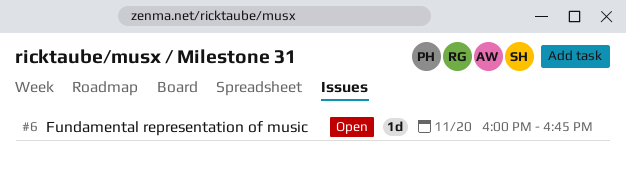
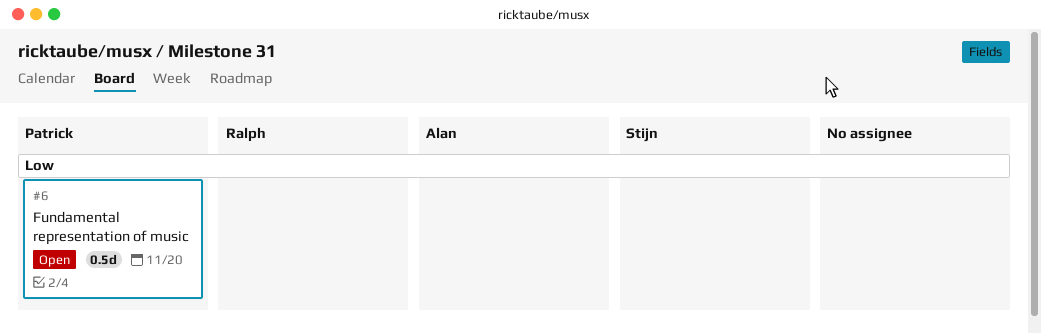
#6, estimate: 1d -> 0.5d

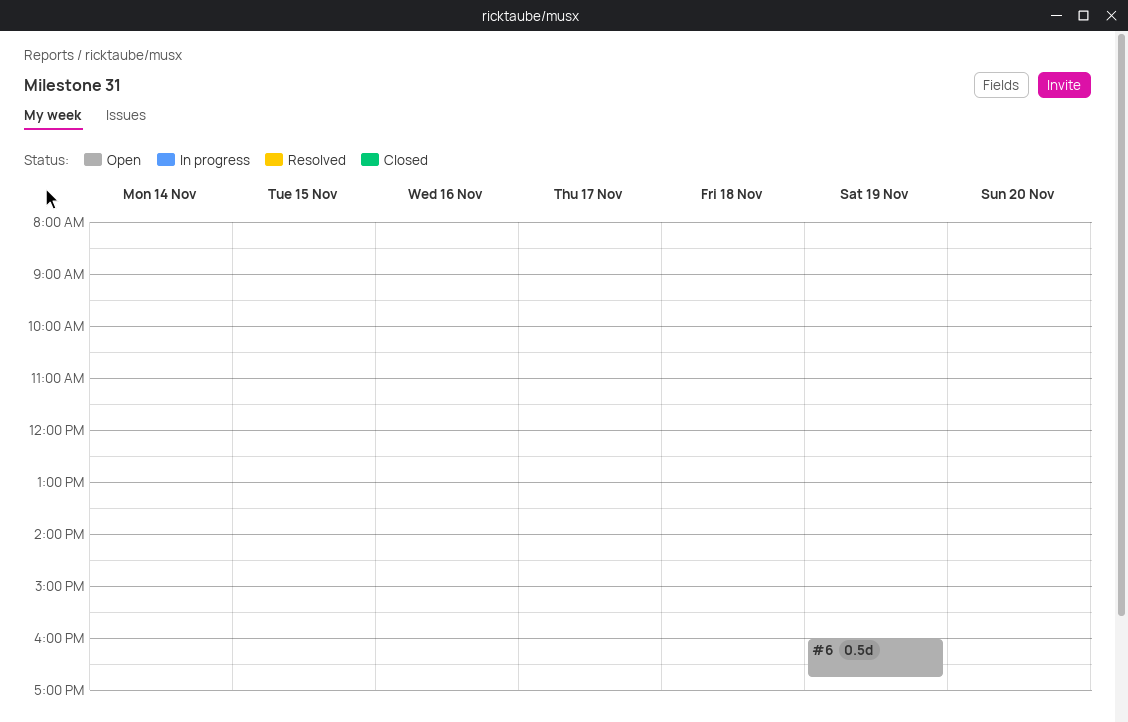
#6, day: Nov 20 -> Nov 19

